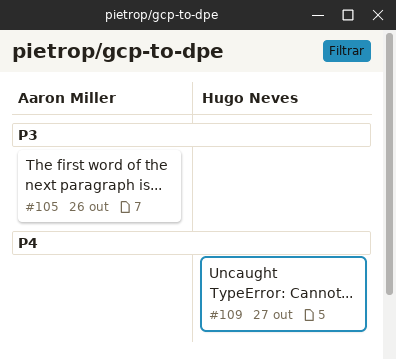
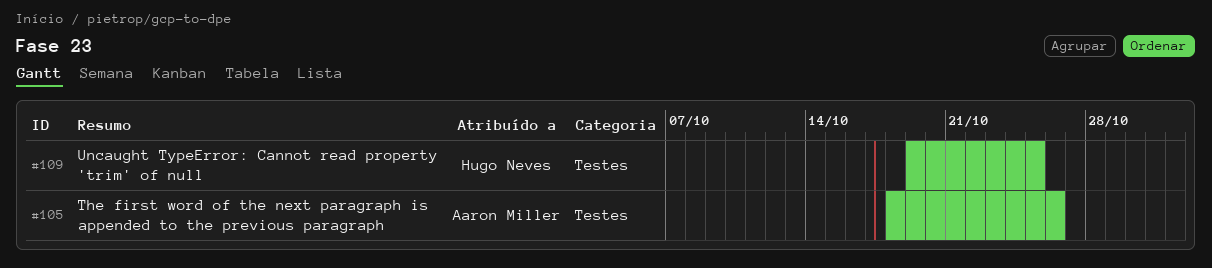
#109, due: Oct 27 -> Oct 25

